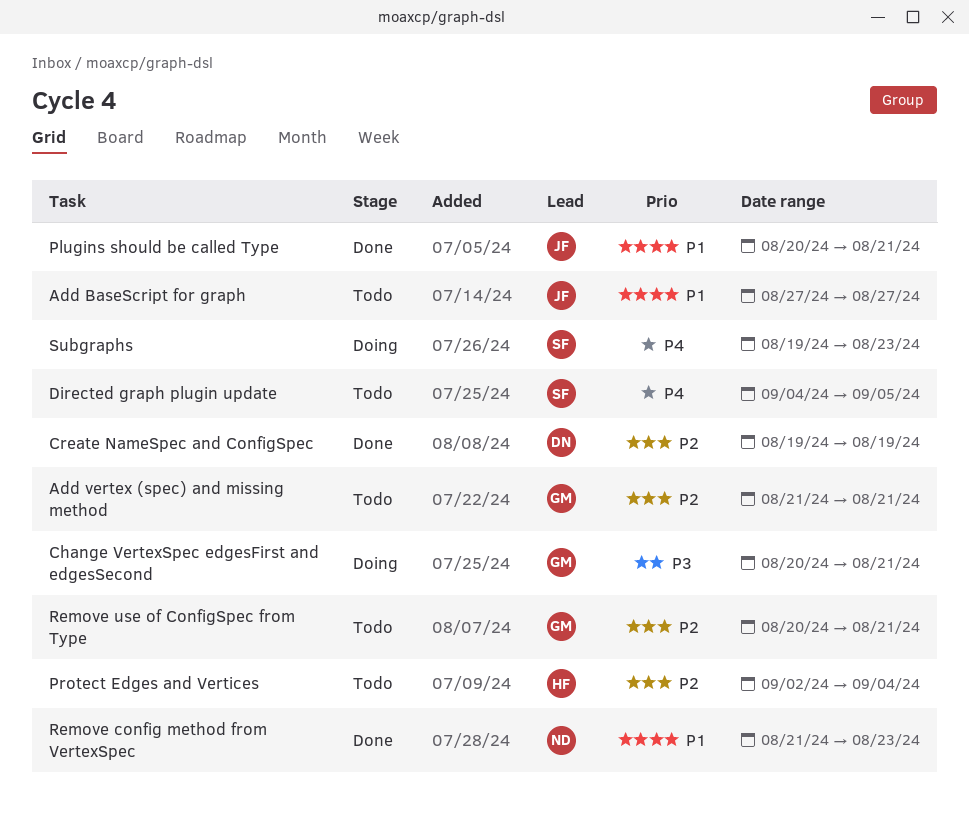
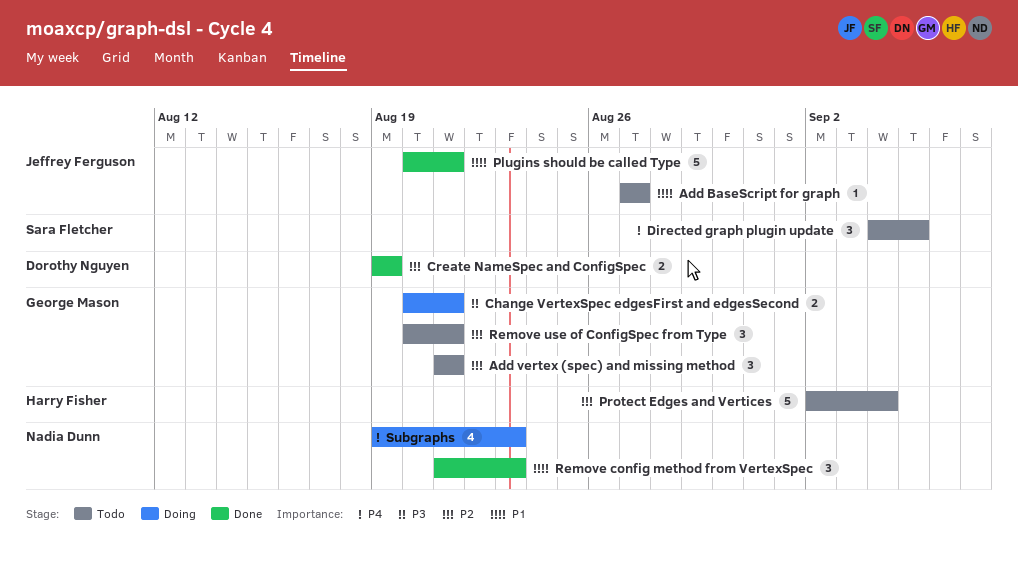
Subgraphs, owner: Sara Fletcher -> Nadia Dunn

